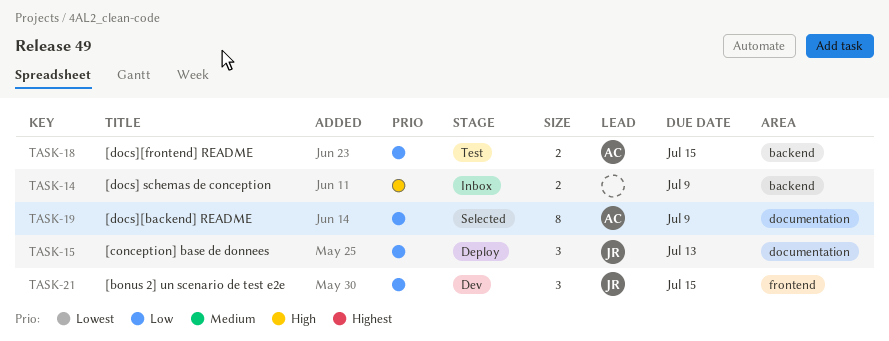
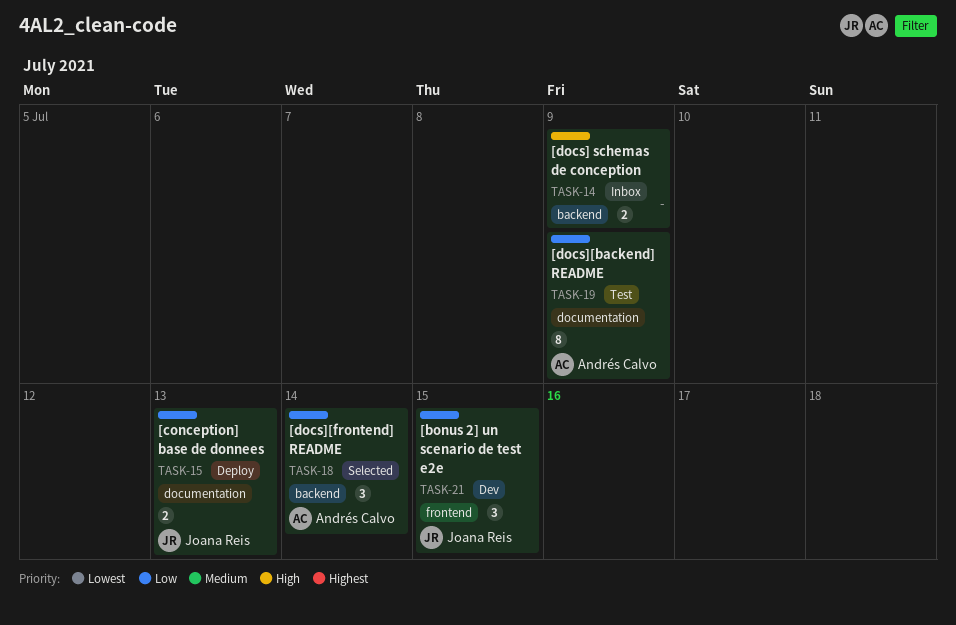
TASK-15, estimate: 3 -> 2
TASK-18, status: Test -> Selected
TASK-18, estimate: 2 -> 3
TASK-18, due: Jul 15 -> Jul 14
TASK-19, status: Selected -> Test

